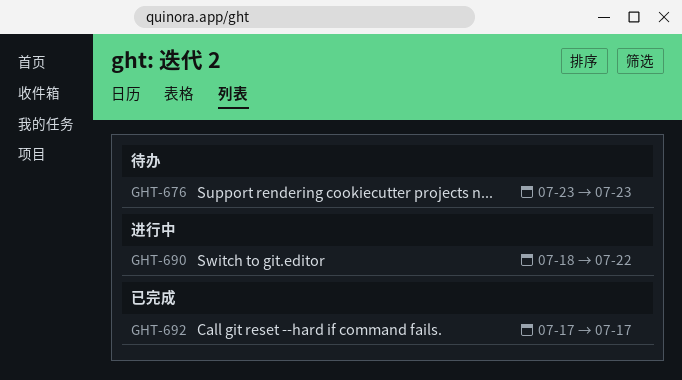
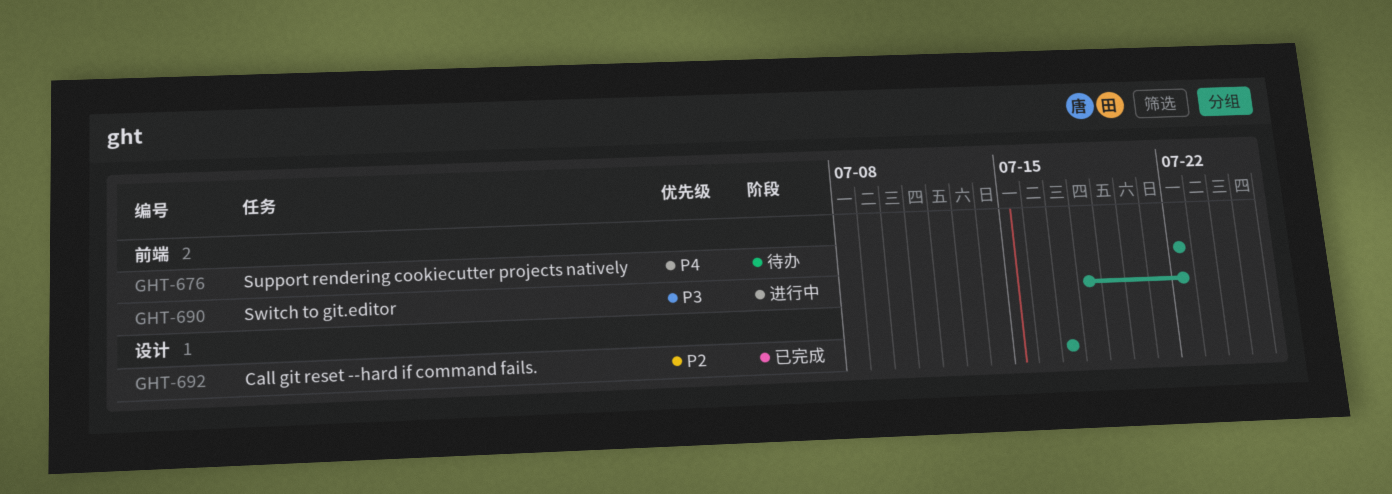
GHT-676, start: Jul 23 -> Jul 22
GHT-676, due: Jul 23 -> Jul 22

